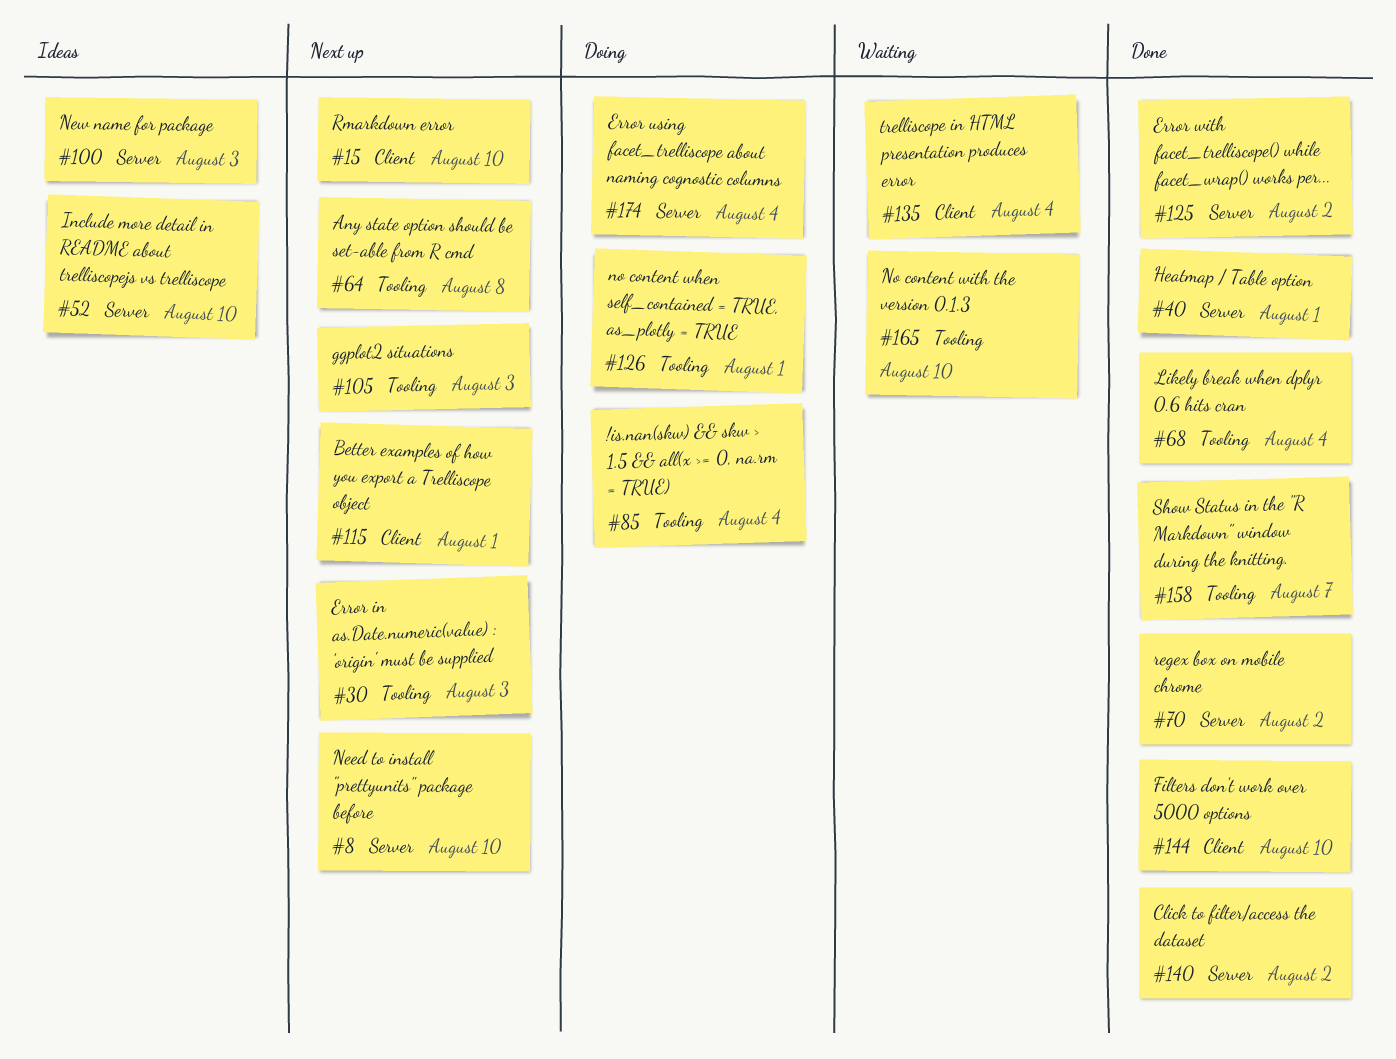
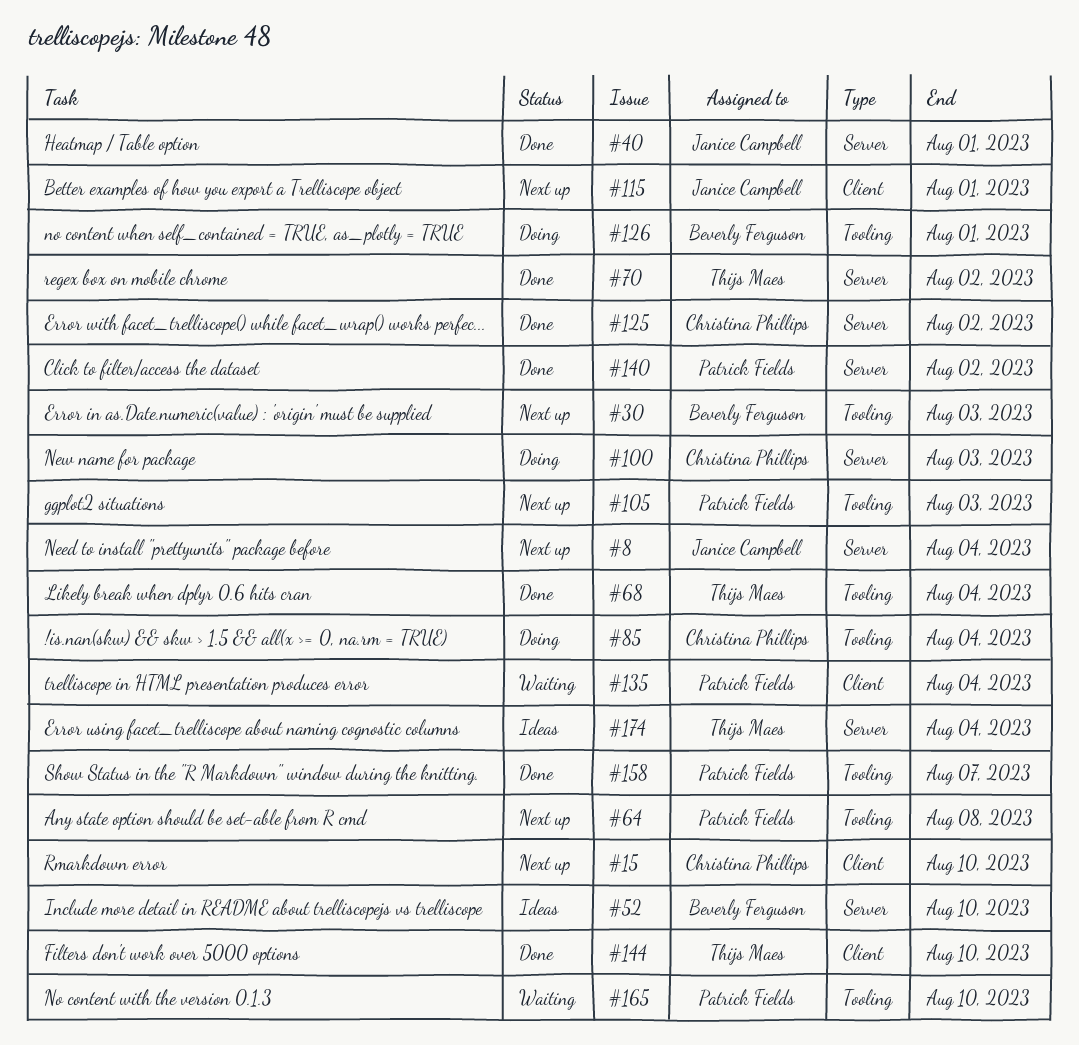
#8, due: Aug 10 -> Aug 4
#100, status: Ideas -> Doing
#174, status: Doing -> Ideas

